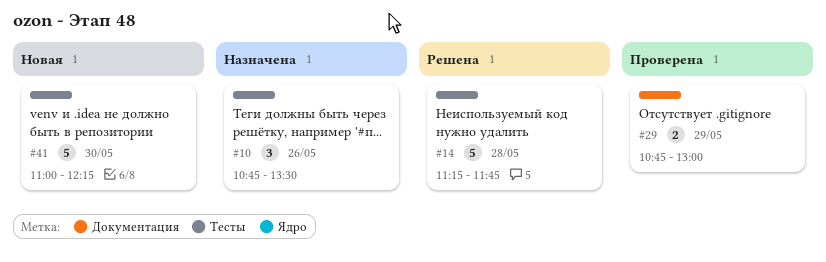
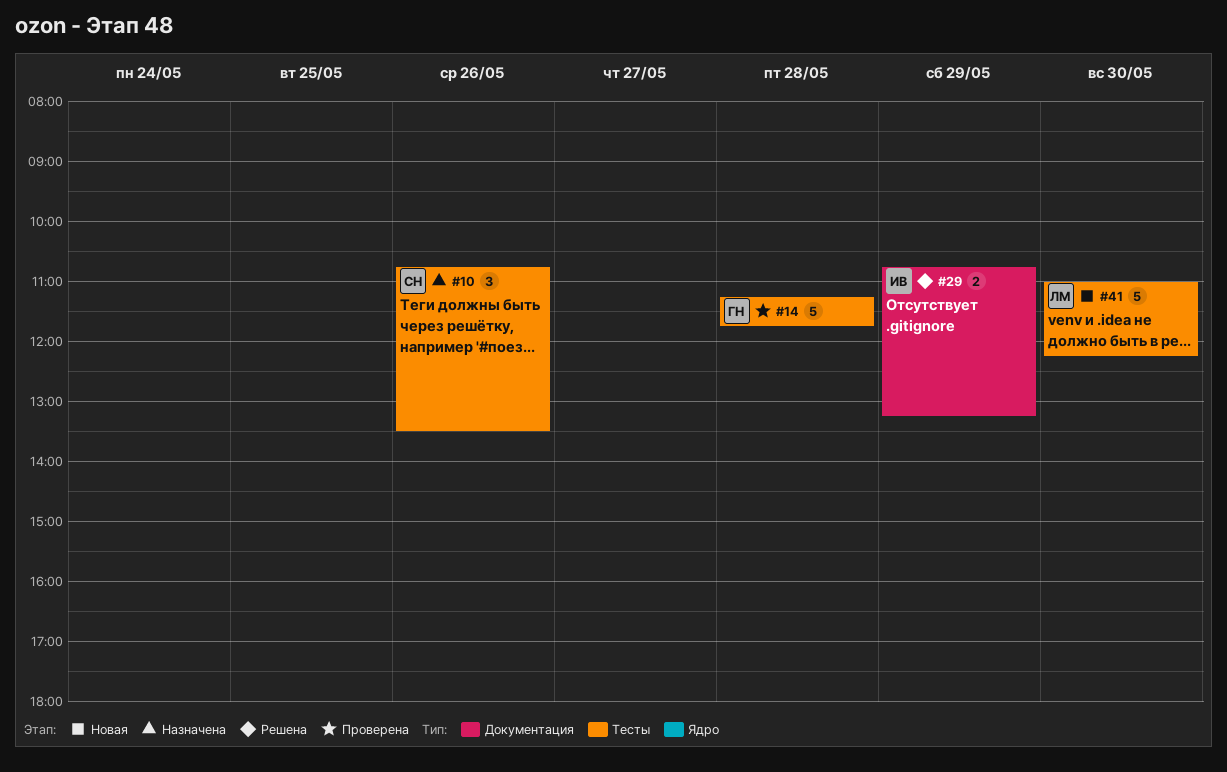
#14, status: Решена -> Проверена
#29, status: Проверена -> Решена
#29, ends: 13:00 -> 13:15

